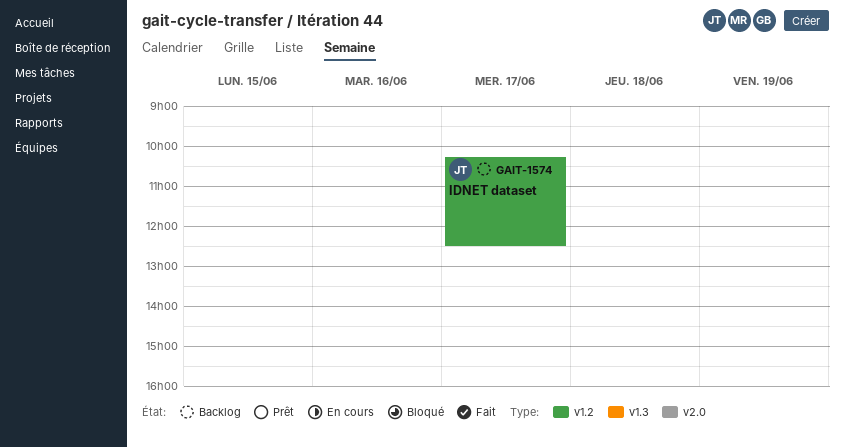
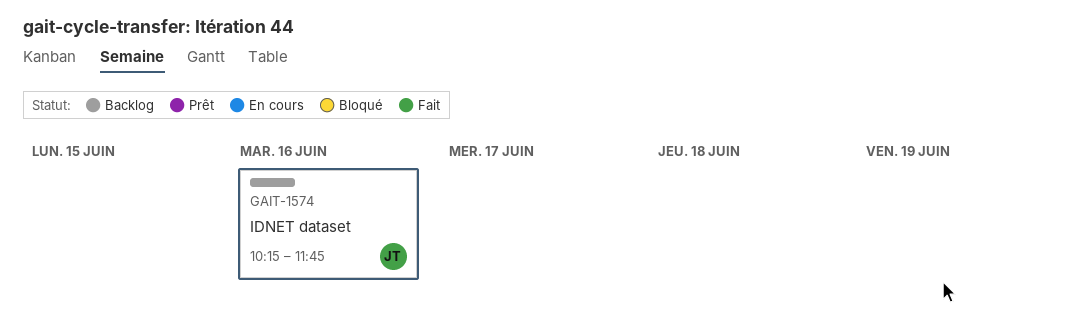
GAIT-1574, day: Jun 17 -> Jun 16
GAIT-1574, ends: 12:30 -> 11:45

